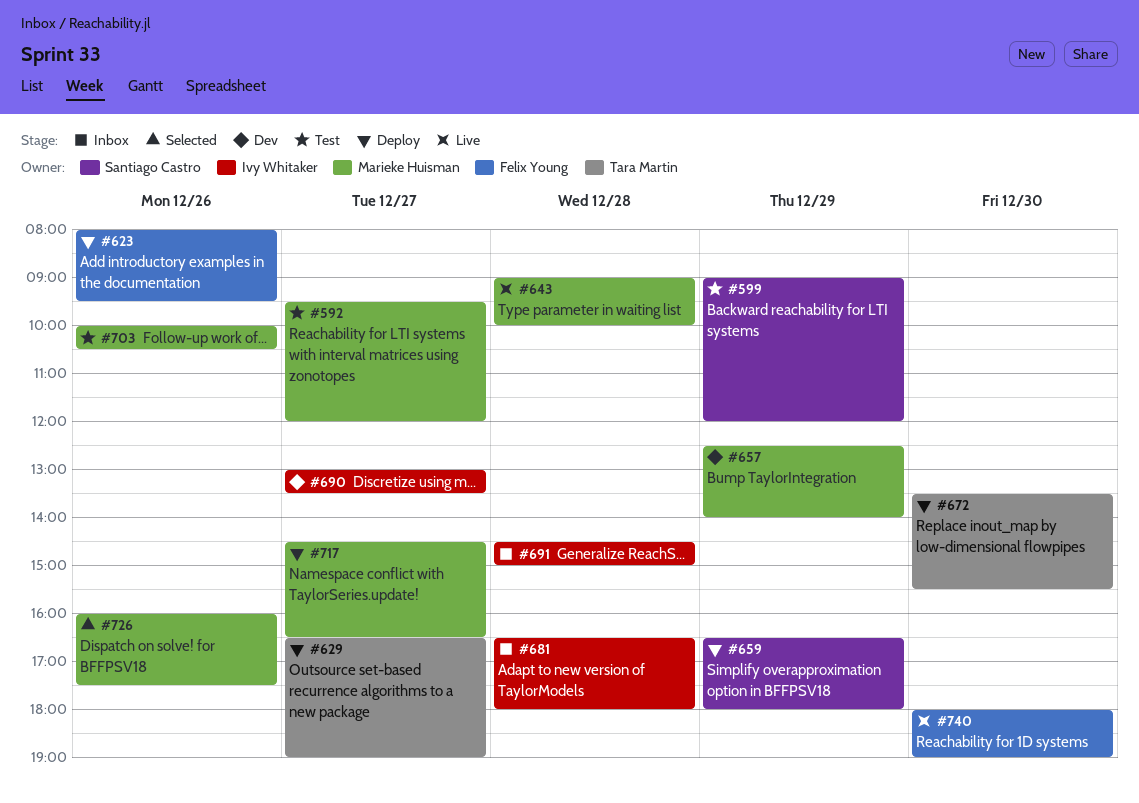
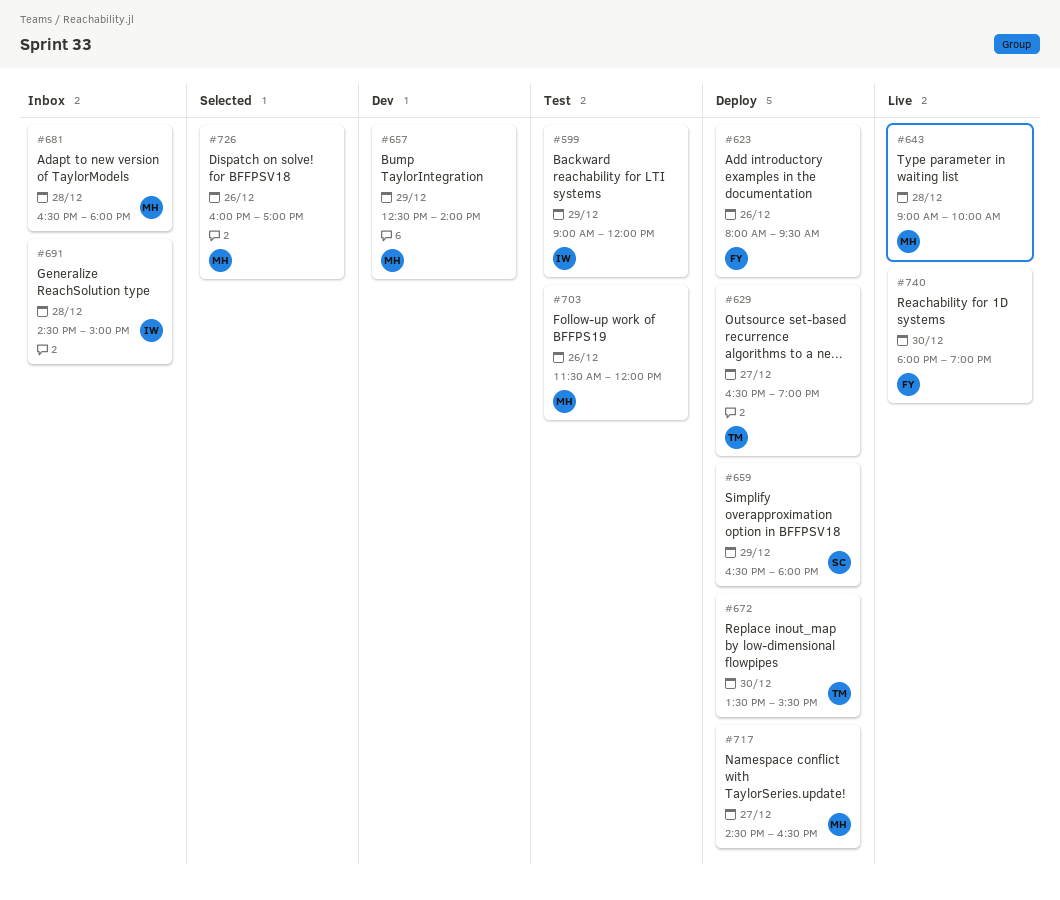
#592: present -> none
#599, owner: Santiago Castro -> Ivy Whitaker
#681, owner: Ivy Whitaker -> Marieke Huisman
#690: present -> none
#703, begins: 10:00 -> 11:30
#703, ends: 10:30 -> 12:00
#726, ends: 17:30 -> 17:00

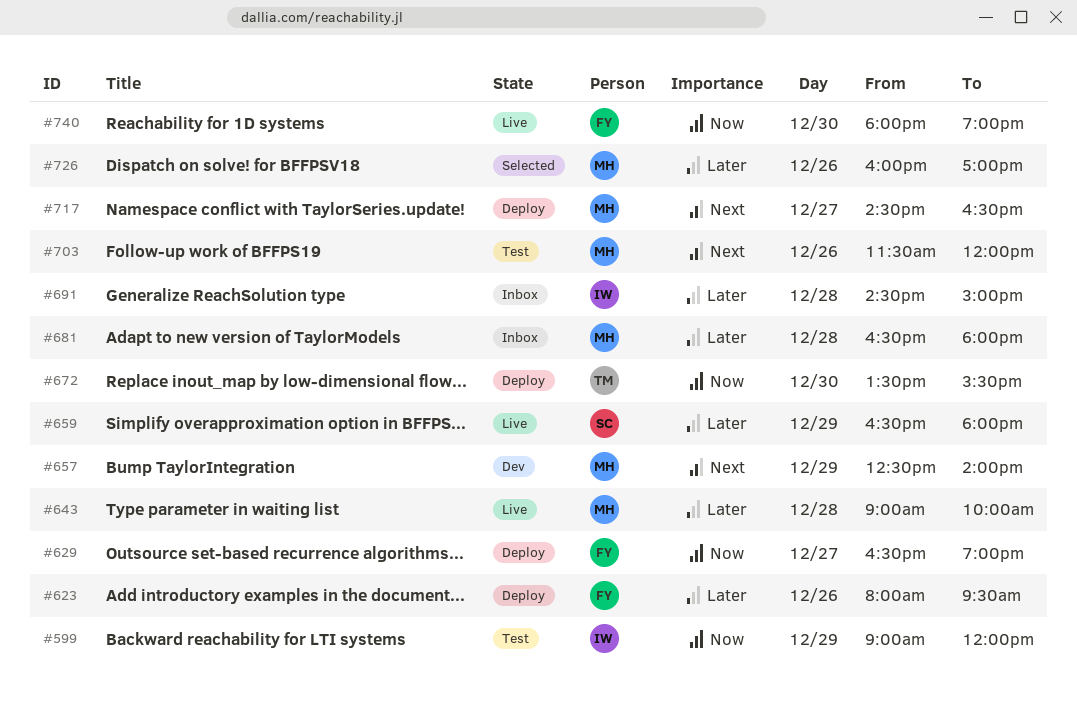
#629, owner: TM -> FY
#659, status: Deploy -> Live

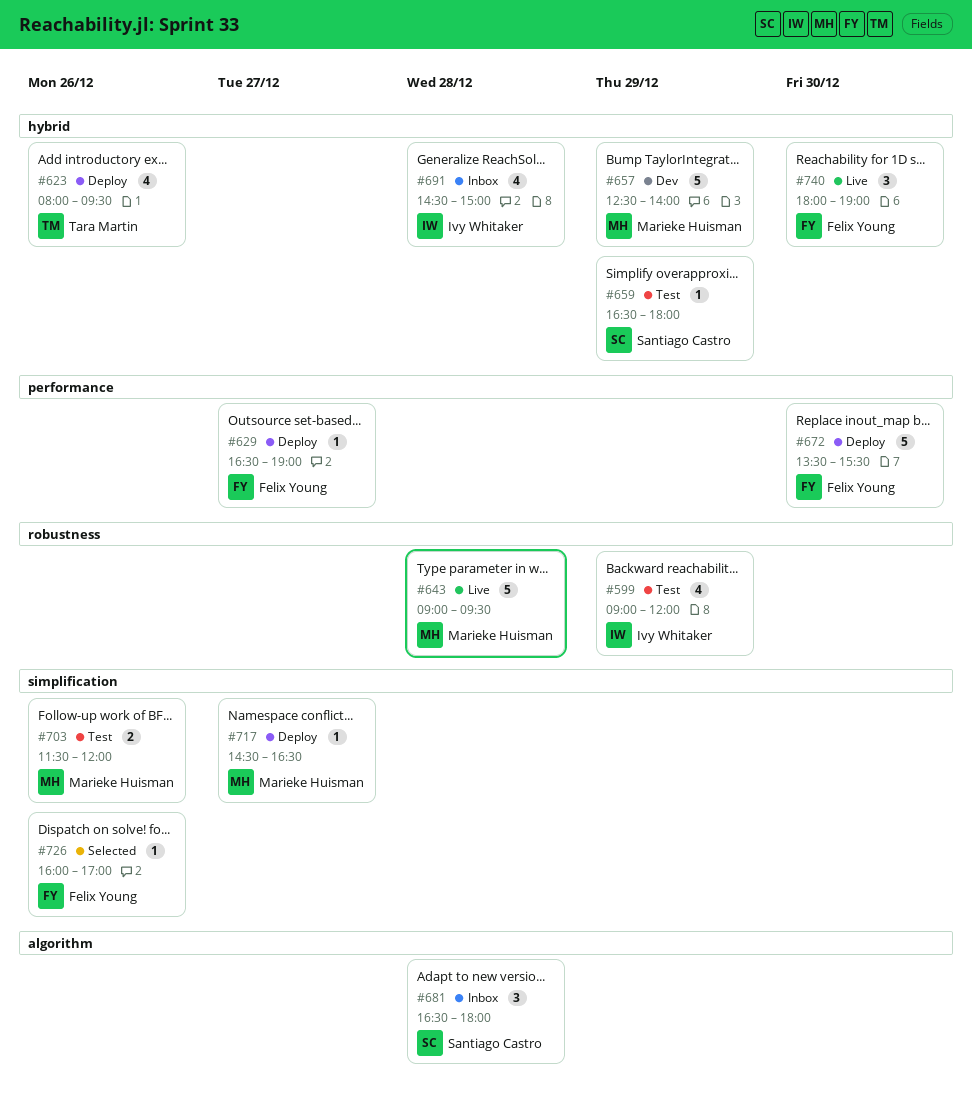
#623, owner: Felix Young -> Tara Martin
#643, ends: 10:00 -> 09:30
#659, status: Live -> Test
#672, owner: Tara Martin -> Felix Young
#681, owner: Marieke Huisman -> Santiago Castro
#726, owner: Marieke Huisman -> Felix Young

